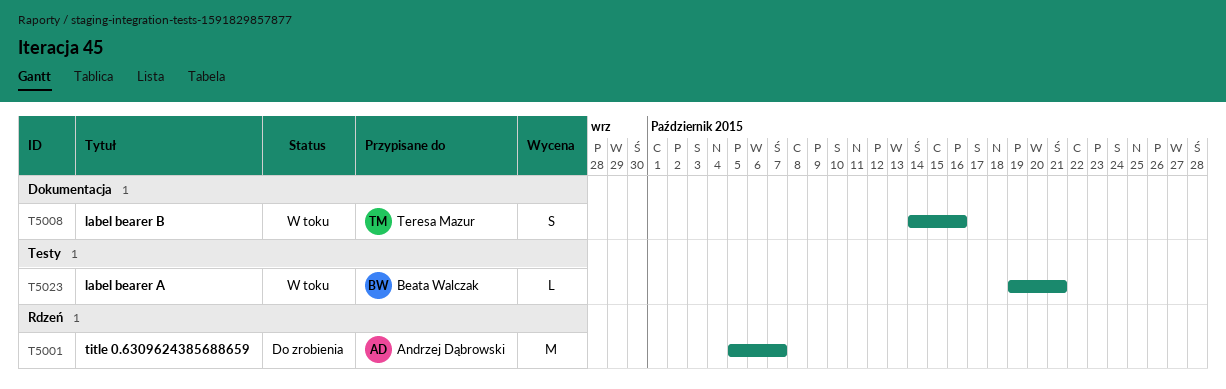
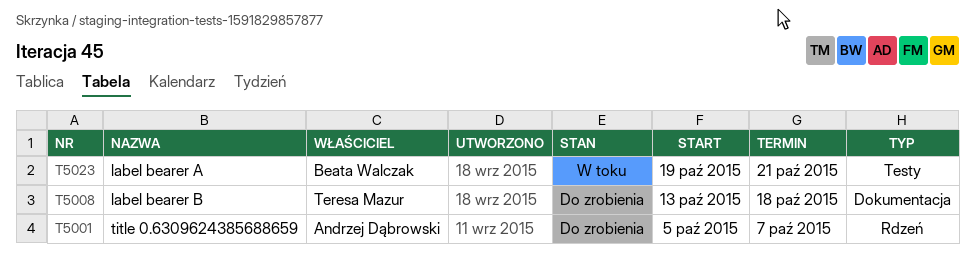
T5008, status: W toku -> Do zrobienia
T5008, start: Oct 14 -> Oct 13
T5008, due: Oct 16 -> Oct 18

